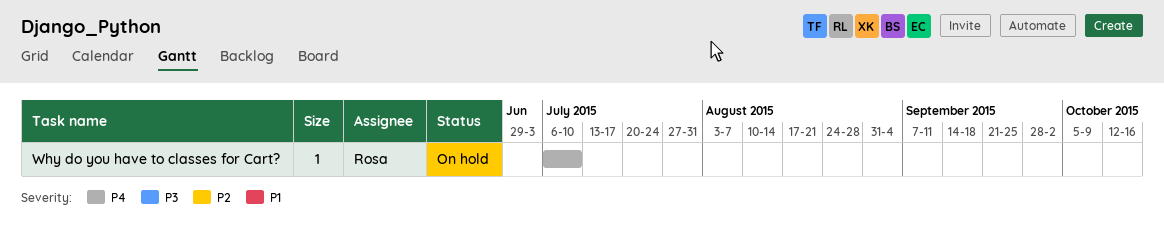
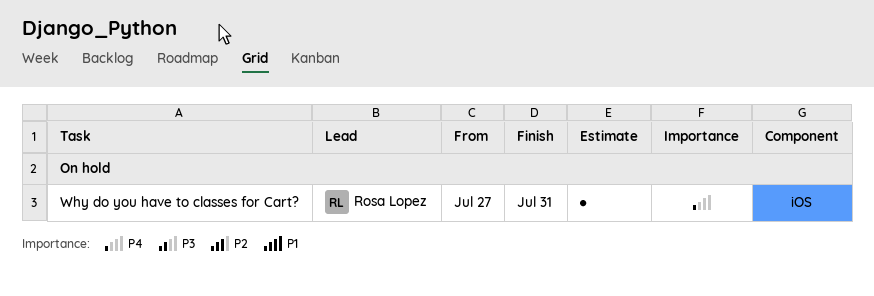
Why do you have to classes for Cart?, start: Jul 6 -> Jul 27
Why do you have to classes for Cart?, due: Jul 10 -> Jul 31

